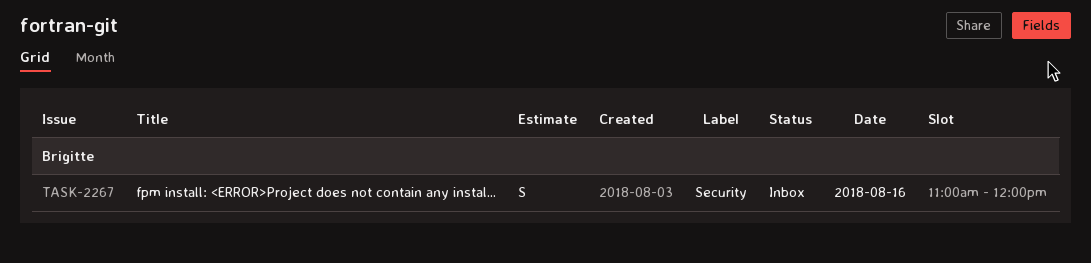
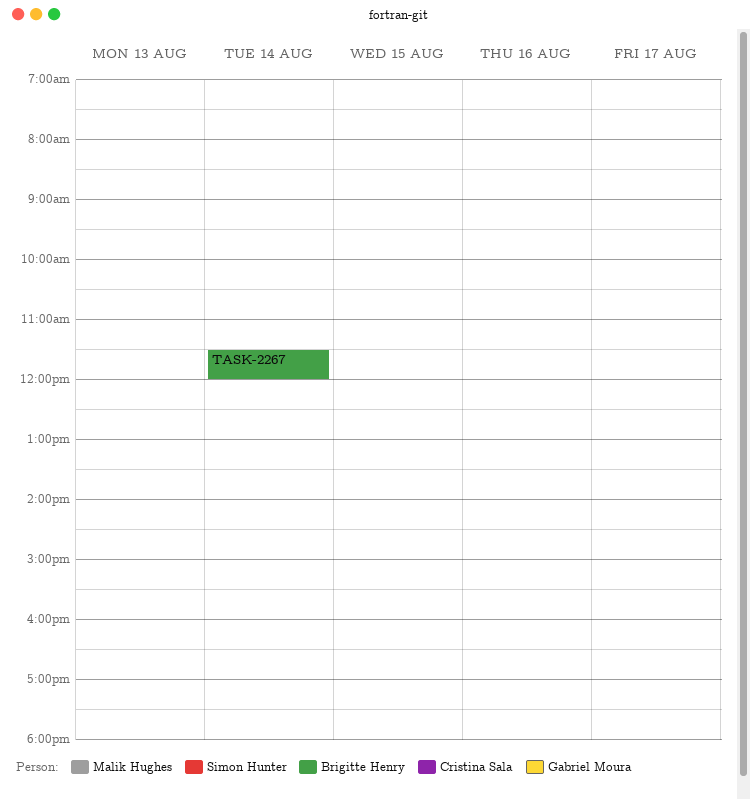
TASK-2267, day: Aug 16 -> Aug 14
TASK-2267, begins: 11:00 -> 11:30

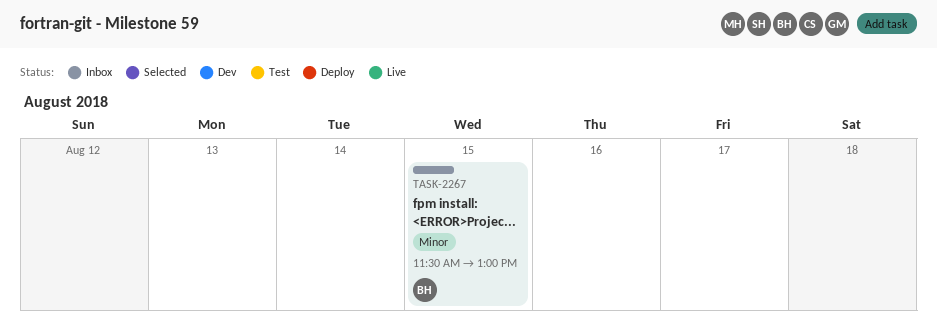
TASK-2267, day: Aug 14 -> Aug 15
TASK-2267, ends: 12:00 -> 13:00

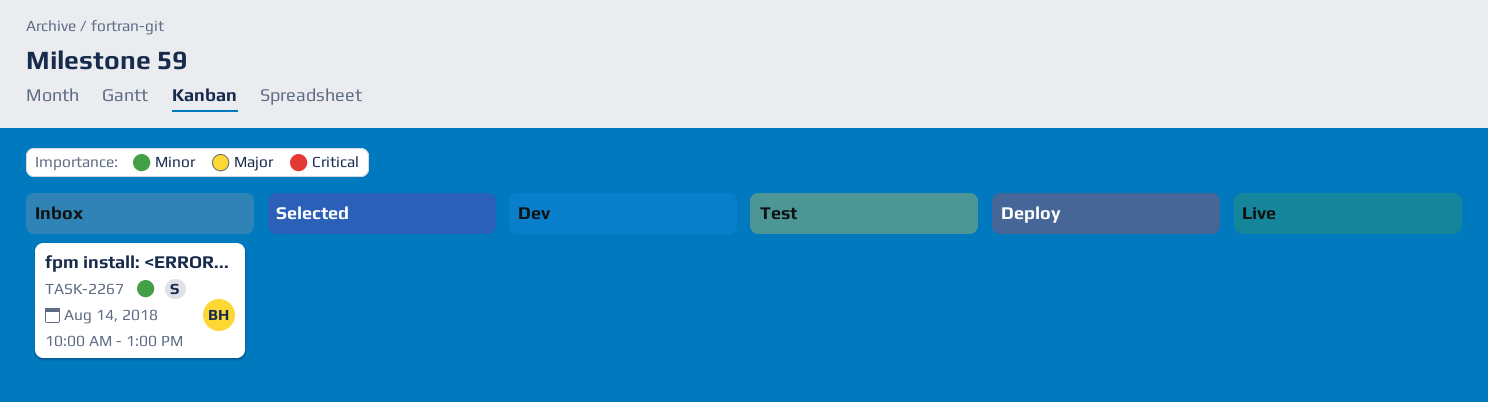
TASK-2267, day: Aug 15 -> Aug 14
TASK-2267, begins: 11:30 -> 10:00

